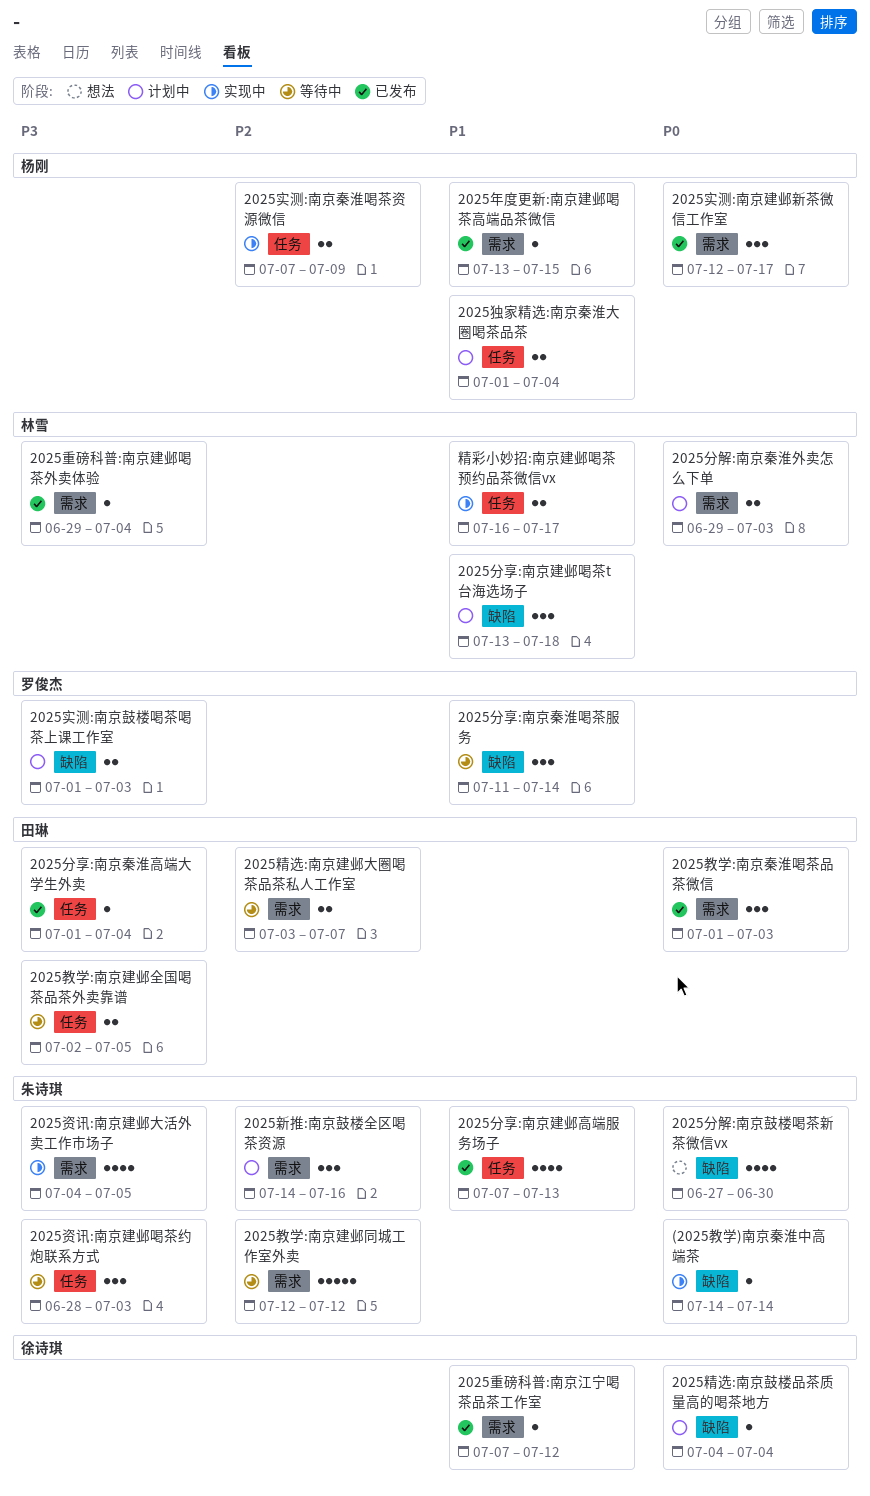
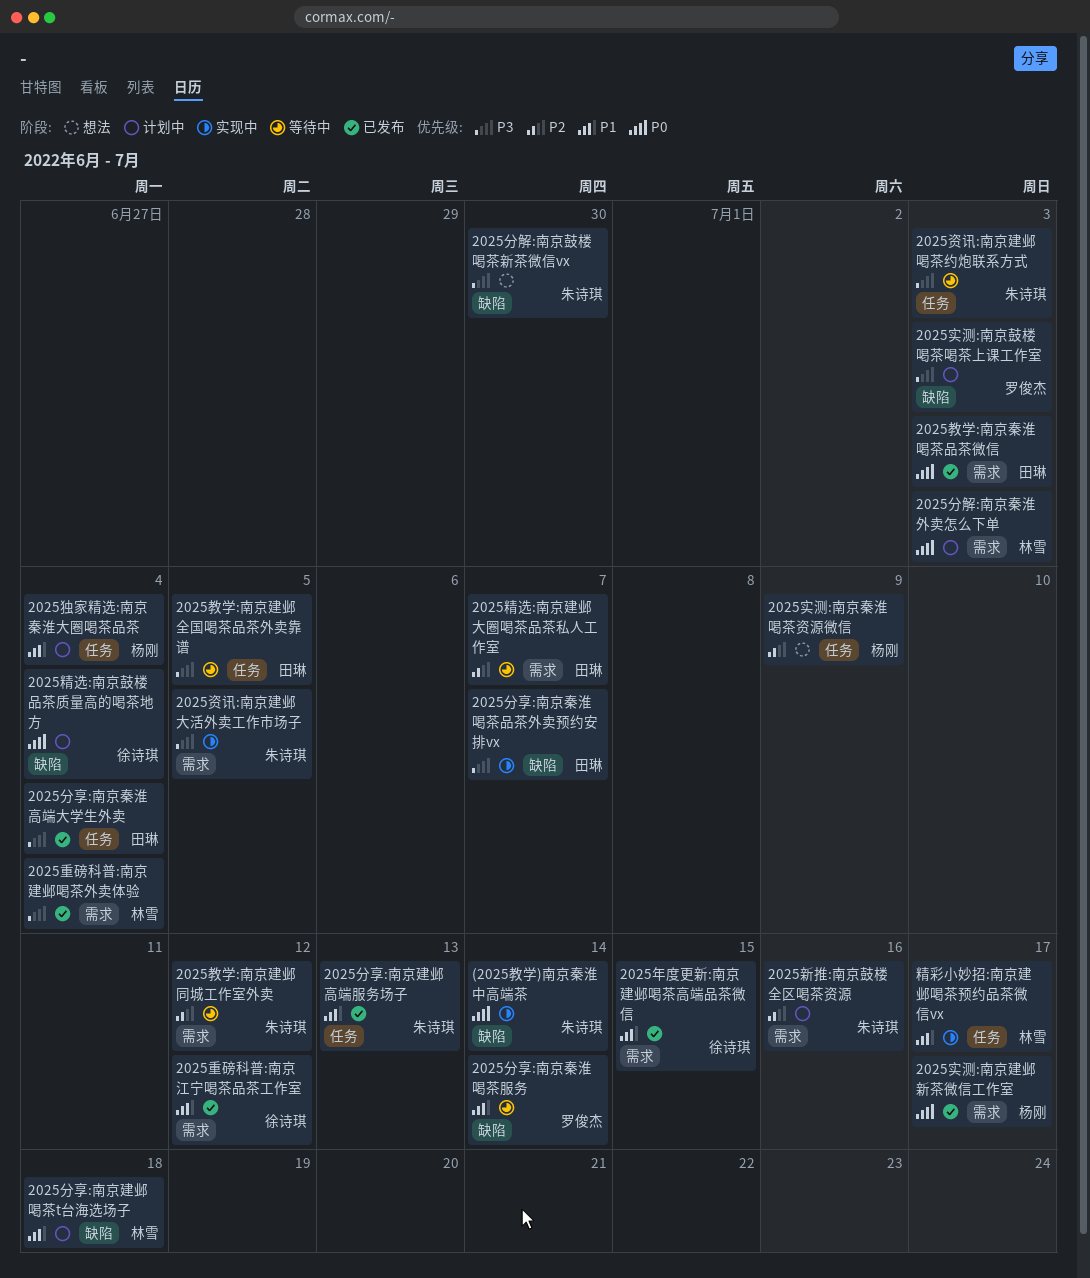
2025分享:南京秦淮喝茶品茶外卖预约安排vx: none -> present
2025分解:南京鼓楼喝茶新茶微信vx, priority: P0 -> P3
2025实测:南京秦淮喝茶资源微信, status: 实现中 -> 想法
2025年度更新:南京建邺喝茶高端品茶微信, owner: 杨刚 -> 徐诗琪

